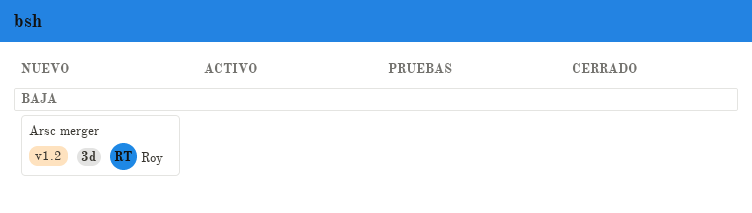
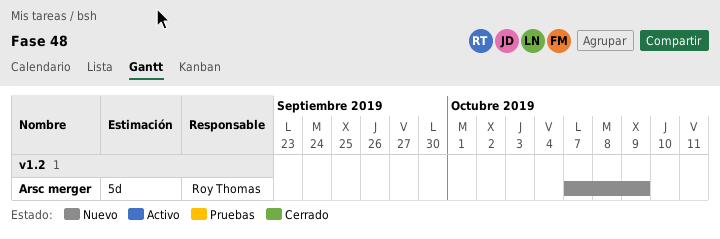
Arsc merger, estimate: 3d -> 5d

